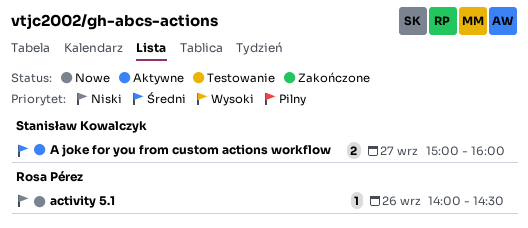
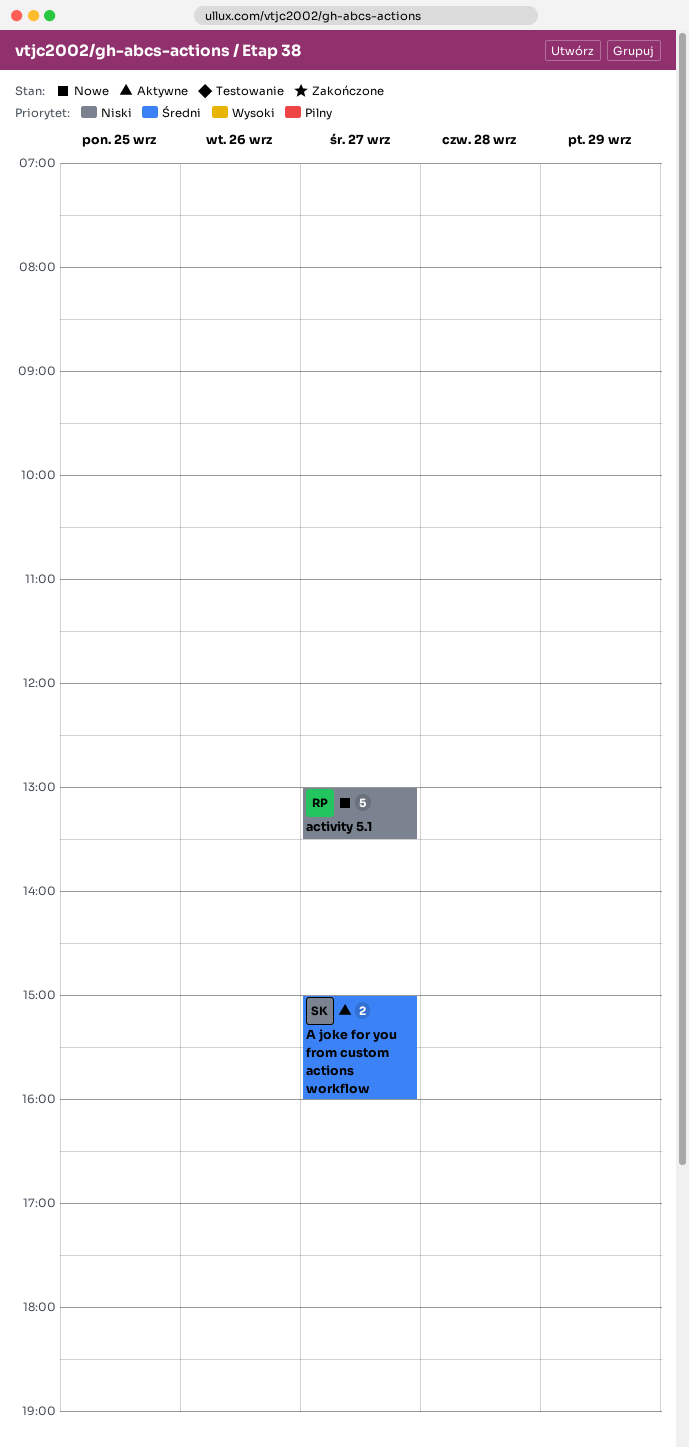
activity 5.1, estimate: 1 -> 5
activity 5.1, day: Sep 26 -> Sep 27
activity 5.1, begins: 14:00 -> 13:00
activity 5.1, ends: 14:30 -> 13:30

